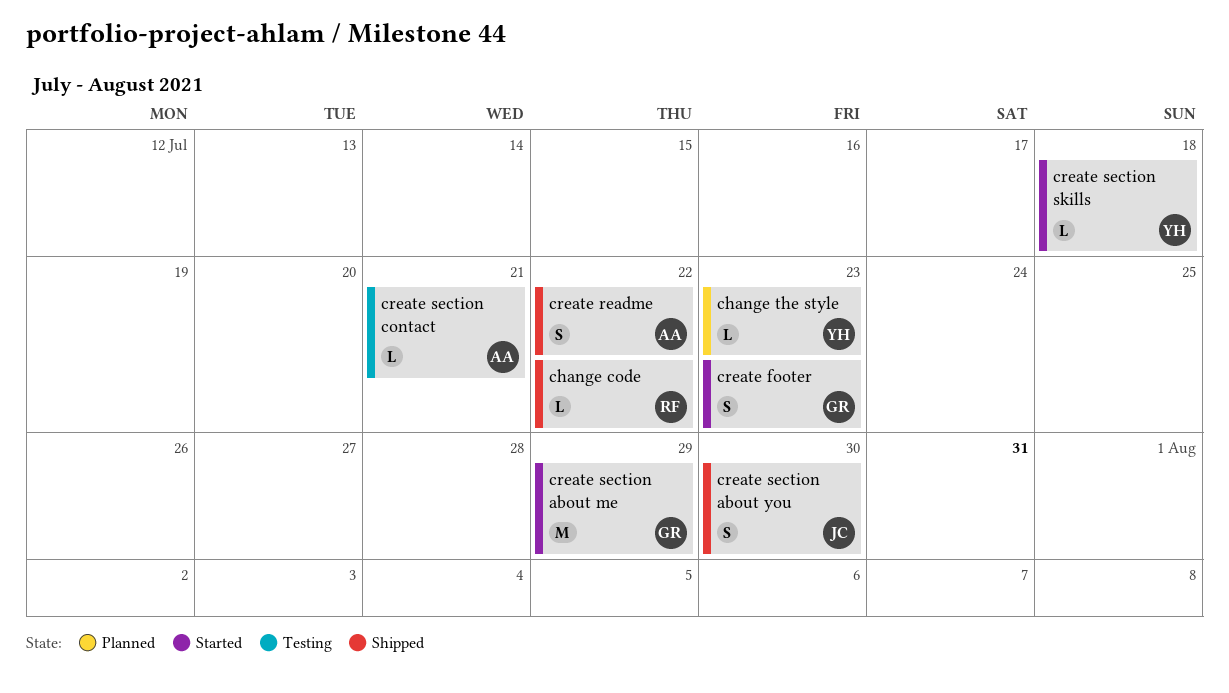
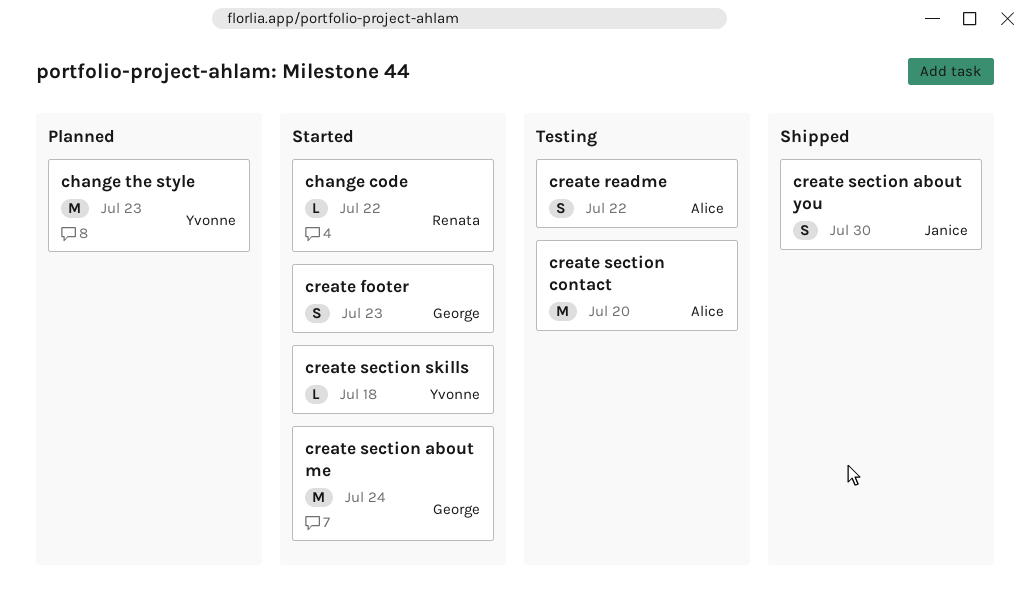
change code, status: Shipped -> Started
change the style, estimate: L -> M
create readme, status: Shipped -> Testing
create section about me, due: Jul 29 -> Jul 24
create section contact, estimate: L -> M
create section contact, due: Jul 21 -> Jul 20

